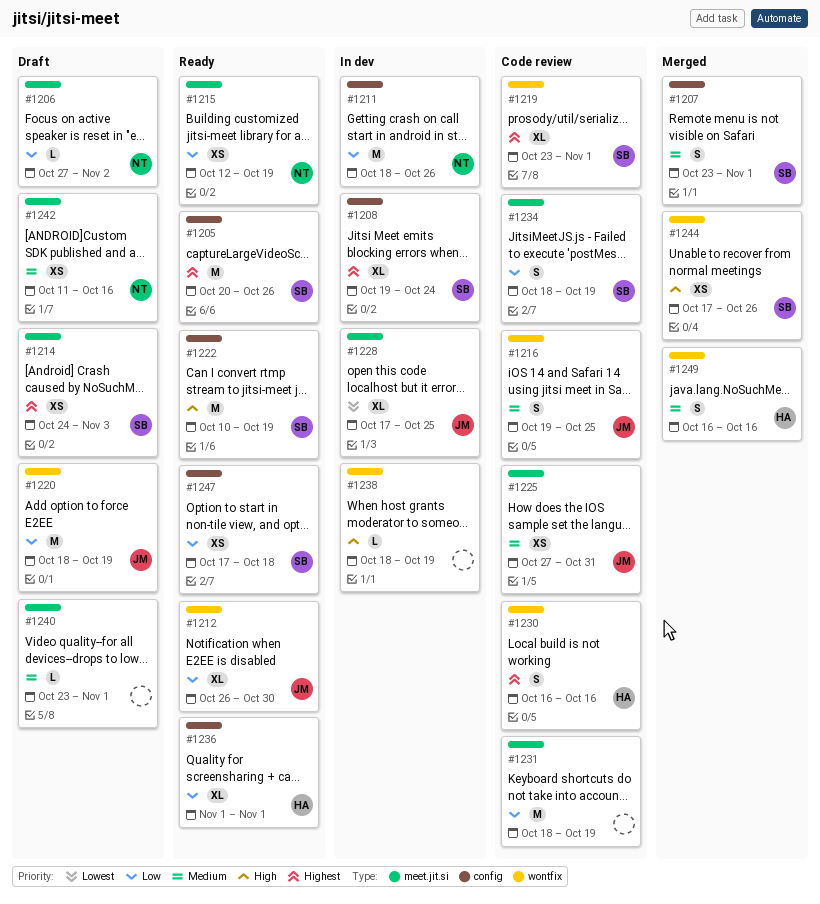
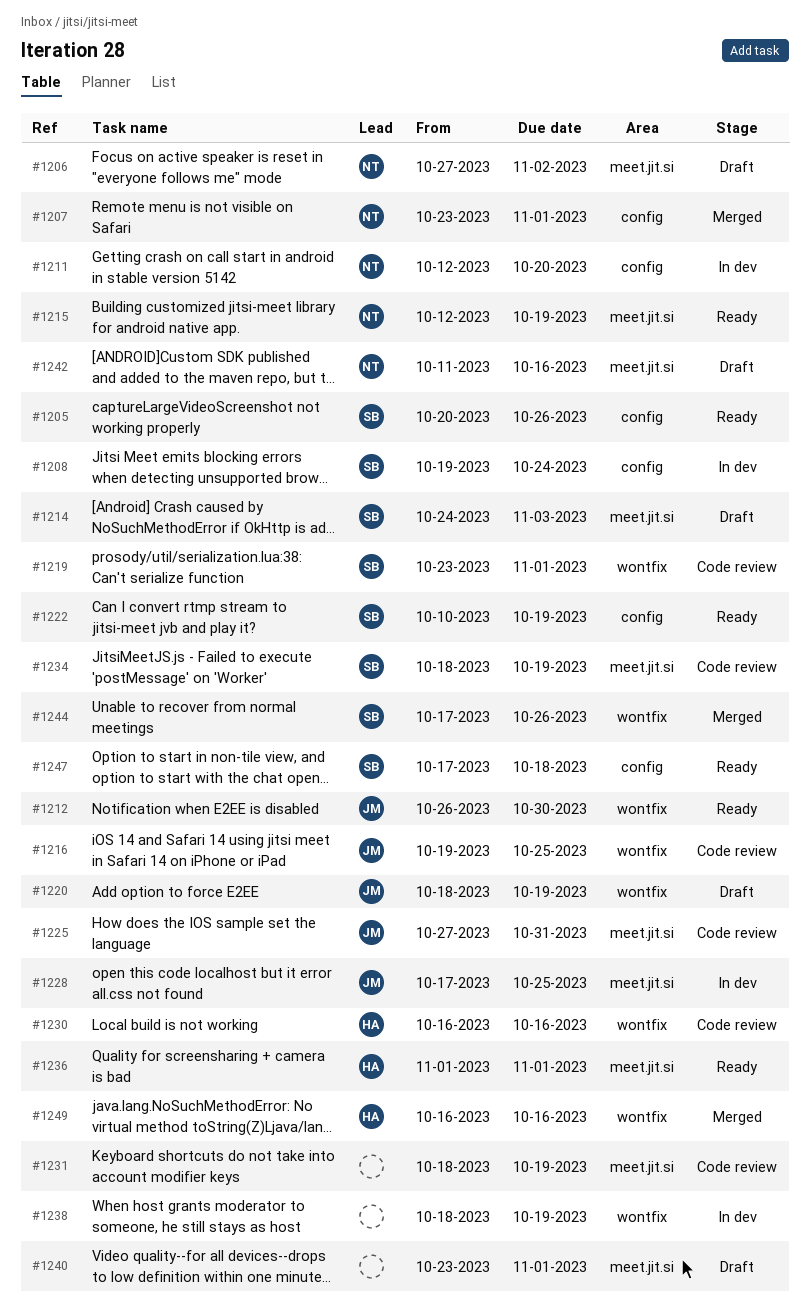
#1207, owner: SB -> NT
#1211, start: Oct 18 -> Oct 12
#1211, due: Oct 26 -> Oct 20
#1236, label: config -> meet.jit.si

